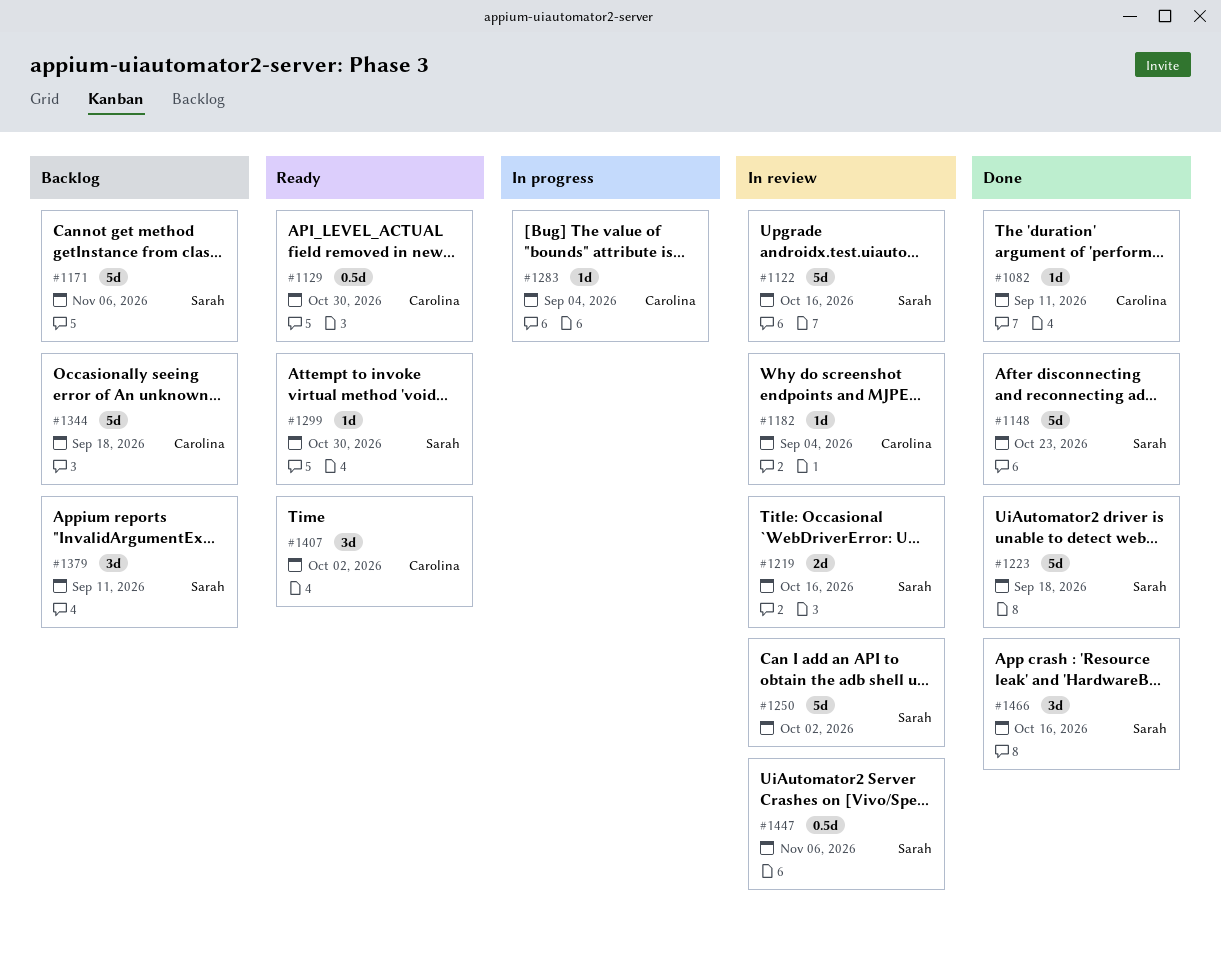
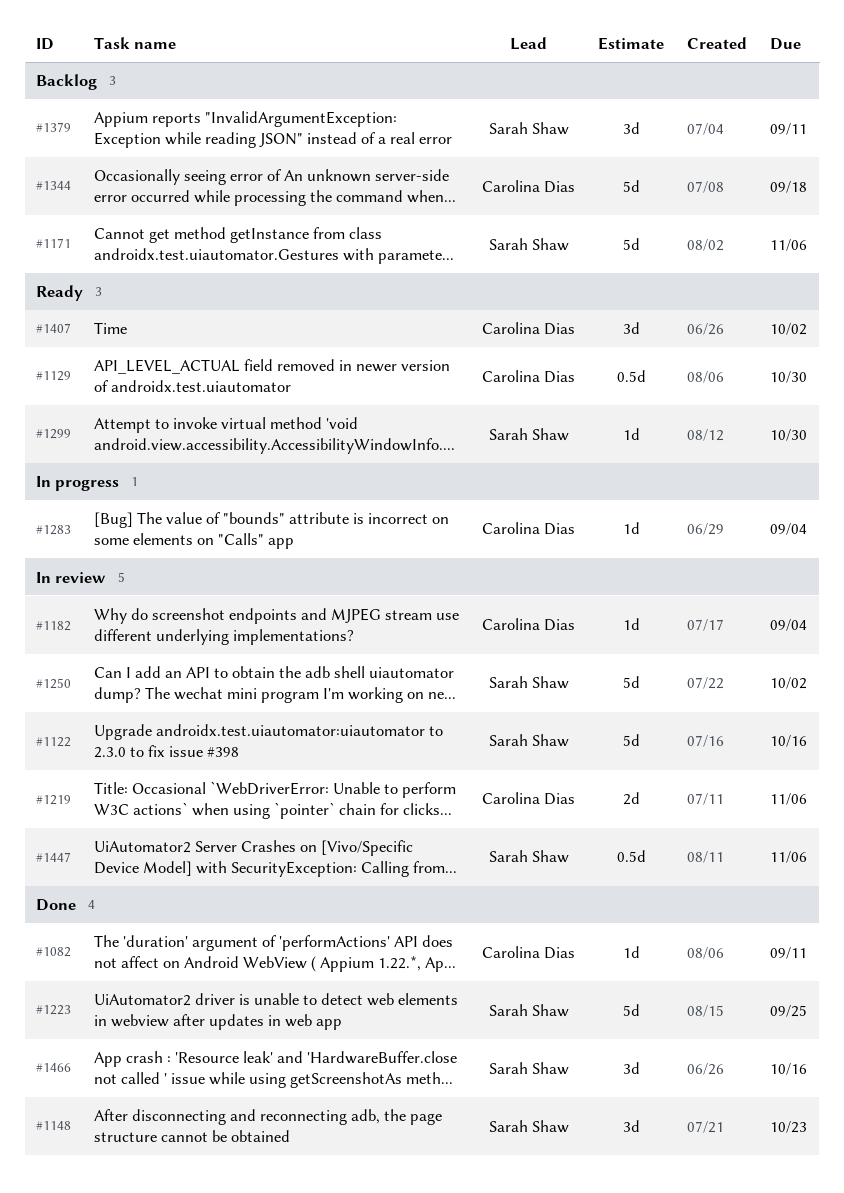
#1148, estimate: 5d -> 3d
#1219, owner: Sarah Shaw -> Carolina Dias
#1219, due: Oct 16 -> Nov 6
#1223, due: Sep 18 -> Sep 25

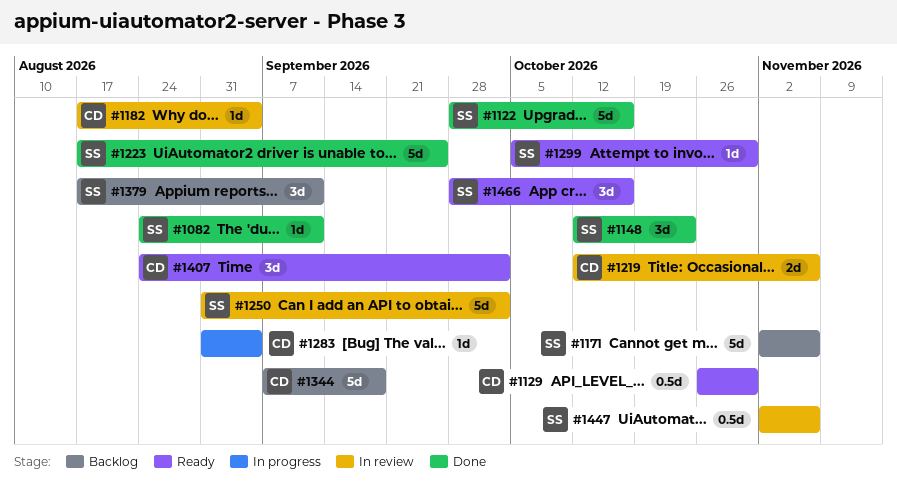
#1082, owner: Carolina Dias -> Sarah Shaw
#1122, status: In review -> Done
#1466, status: Done -> Ready

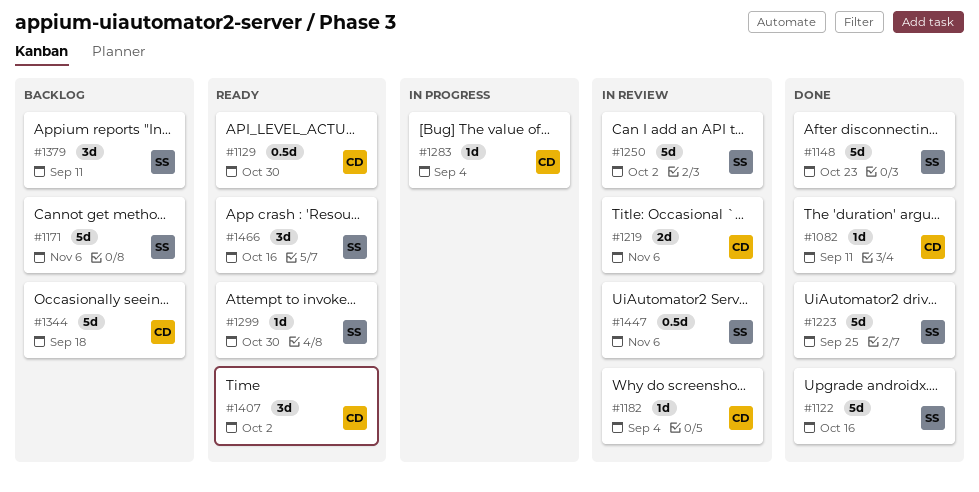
#1082, owner: SS -> CD
#1148, estimate: 3d -> 5d

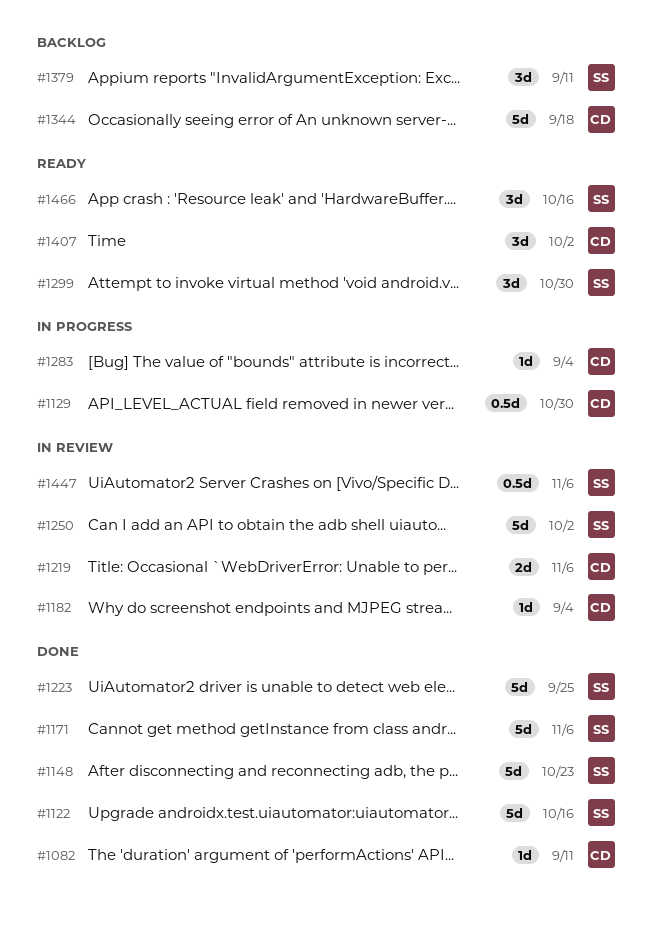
#1129, status: Ready -> In progress
#1171, status: Backlog -> Done
#1299, estimate: 1d -> 3d

